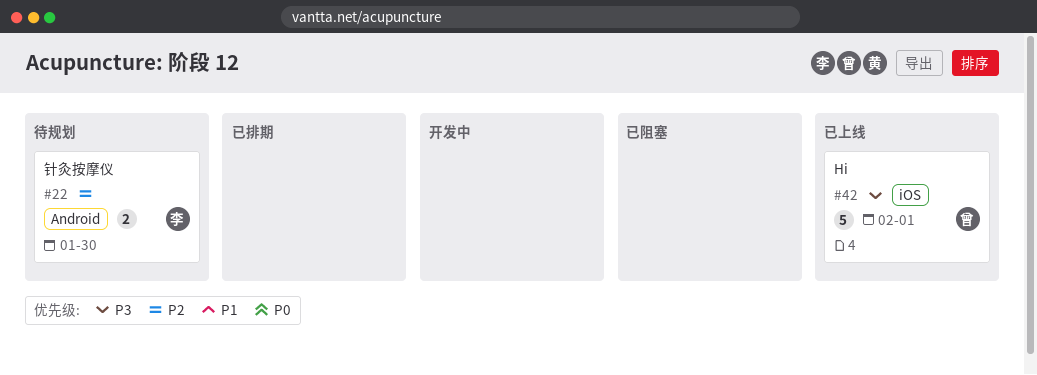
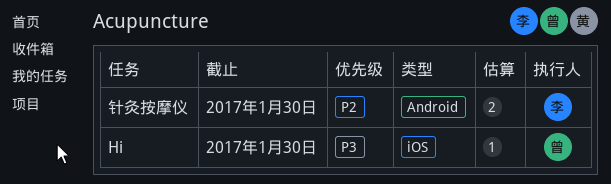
Hi, estimate: 5 -> 1
Hi, due: Feb 1 -> Jan 30

